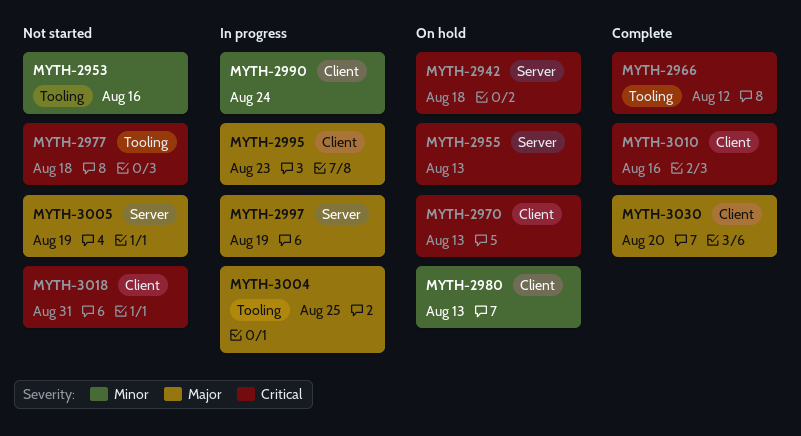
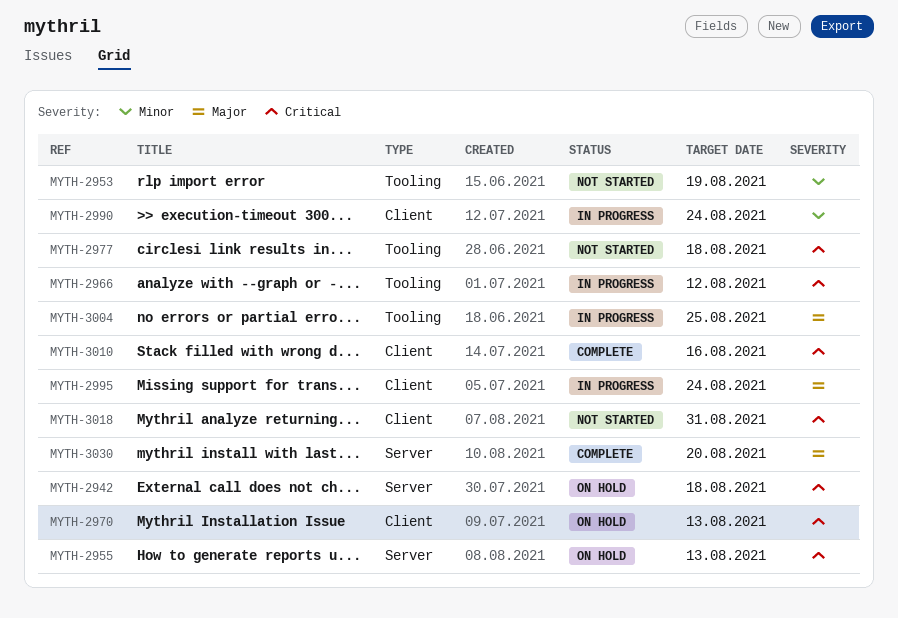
MYTH-2953, due: Aug 16 -> Aug 19
MYTH-2966, status: Complete -> In progress
MYTH-2980: present -> none
MYTH-2995, due: Aug 23 -> Aug 24
MYTH-2997: present -> none
MYTH-3005: present -> none
MYTH-3030, label: Client -> Server

